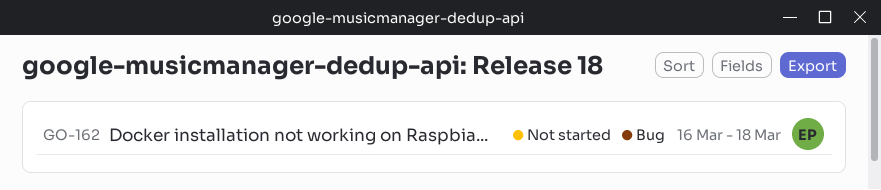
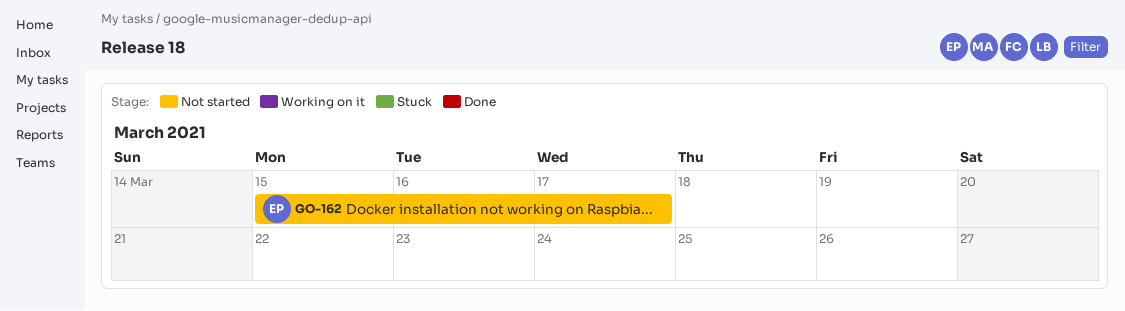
GO-162, start: Mar 16 -> Mar 15
GO-162, due: Mar 18 -> Mar 17

